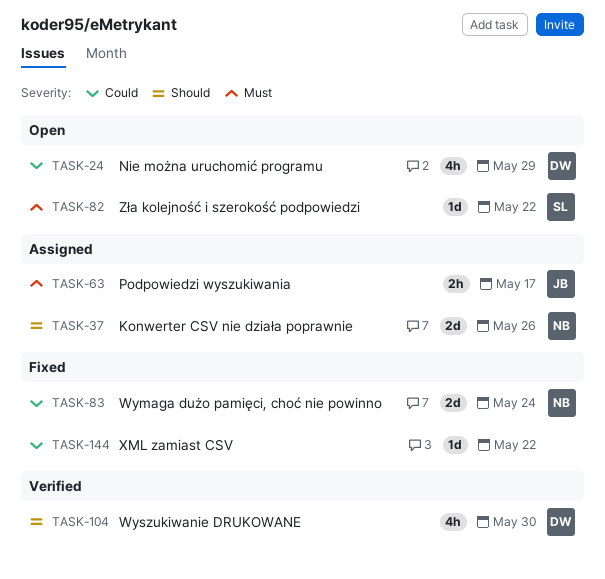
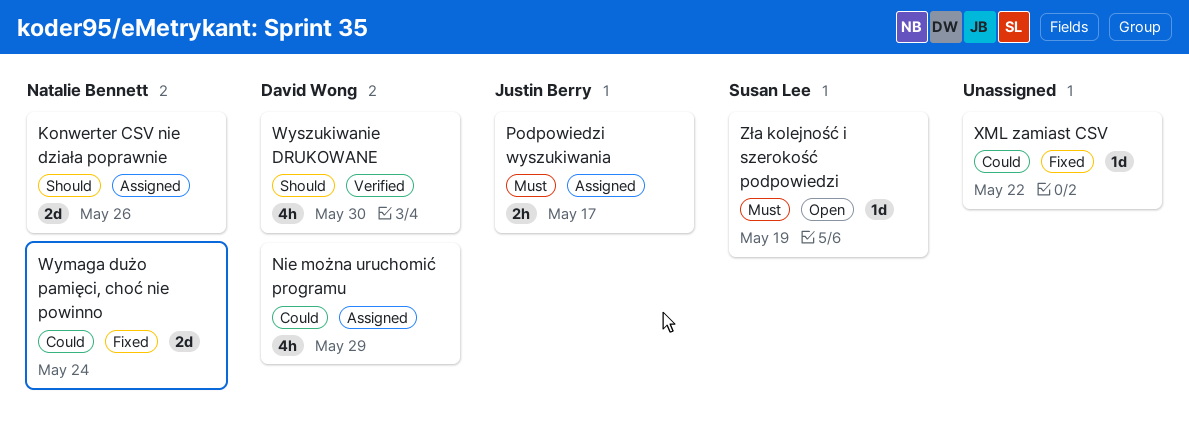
Nie można uruchomić programu, status: Open -> Assigned
Zła kolejność i szerokość podpowiedzi, due: May 22 -> May 19

